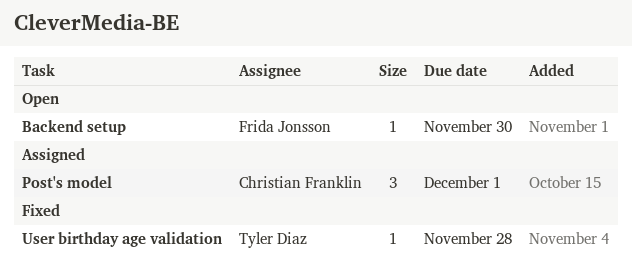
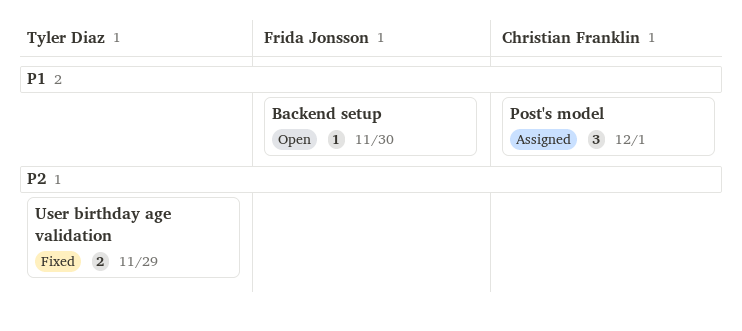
User birthday age validation, estimate: 1 -> 2
User birthday age validation, due: Nov 28 -> Nov 29

